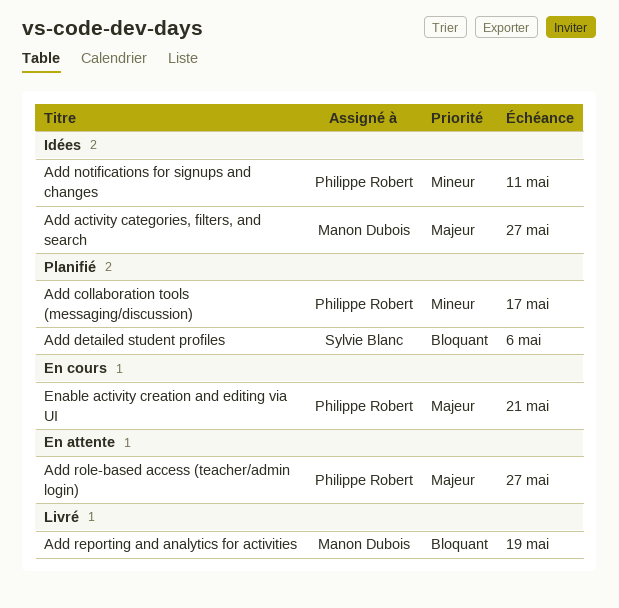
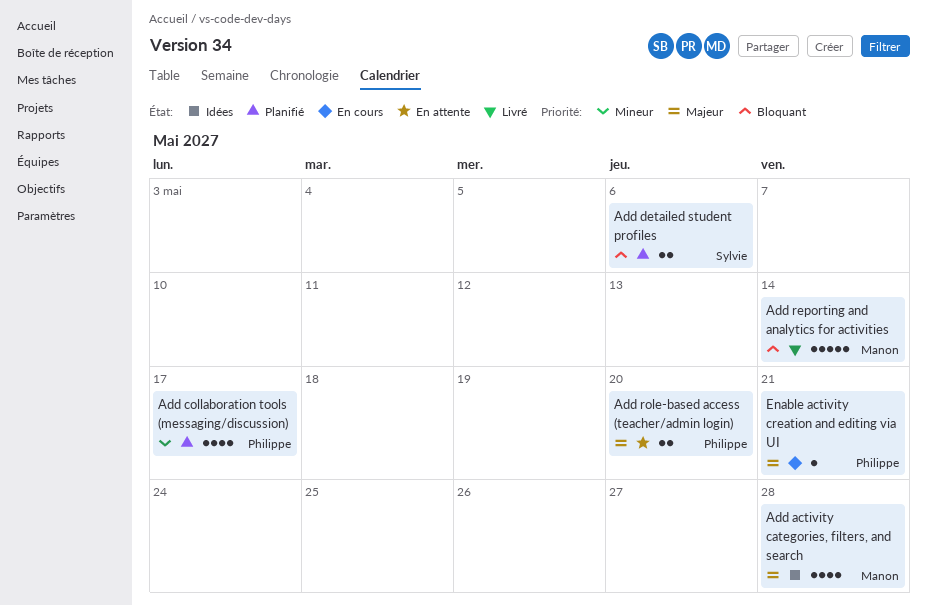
Add activity categories, filters, and search, due: May 27 -> May 28
Add notifications for signups and changes: present -> none
Add reporting and analytics for activities, due: May 19 -> May 14
Add role-based access (teacher/admin login), due: May 27 -> May 20

